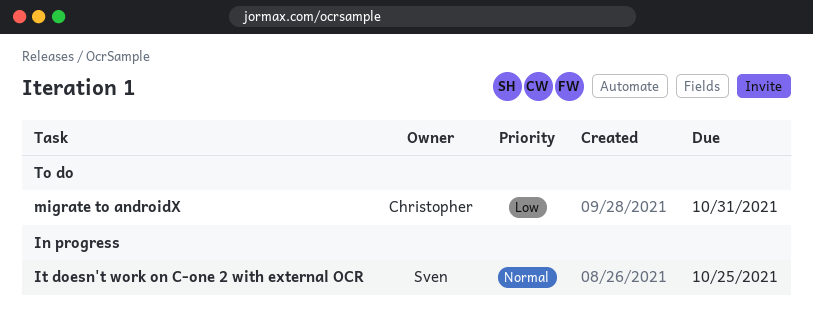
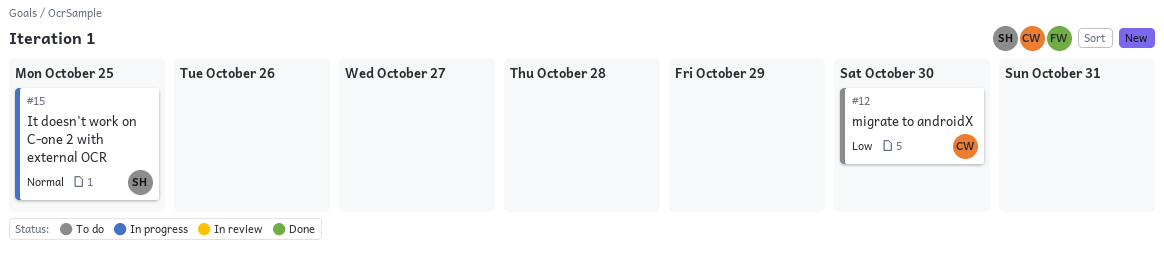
migrate to androidX, due: Oct 31 -> Oct 30

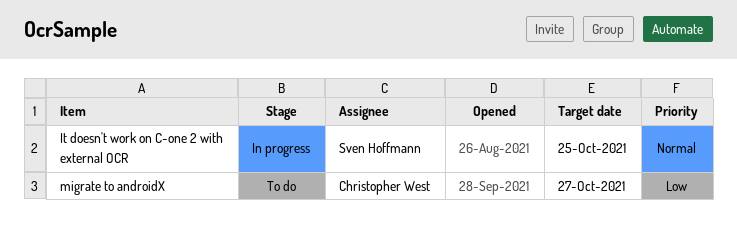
migrate to androidX, due: Oct 30 -> Oct 27

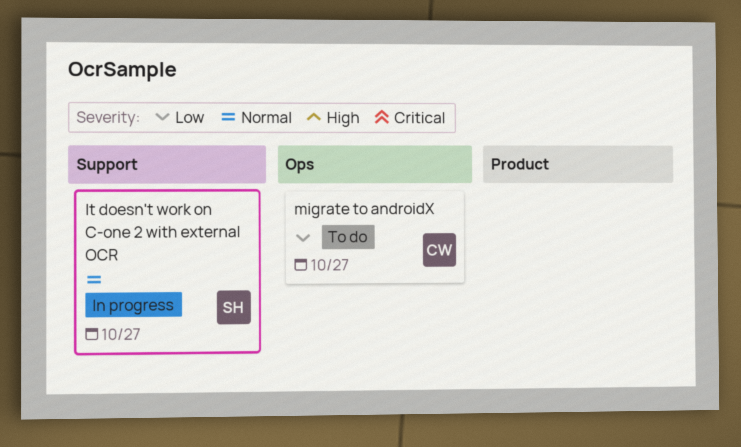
It doesn't work on C-one 2 with external OCR, due: Oct 25 -> Oct 27

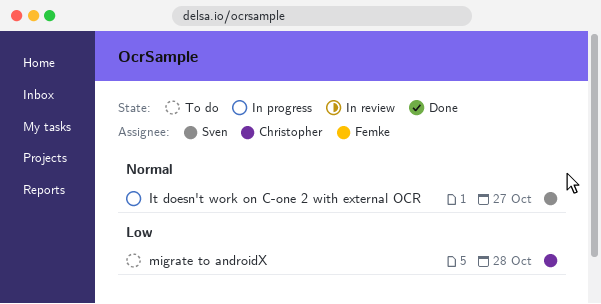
migrate to androidX, due: Oct 27 -> Oct 28

